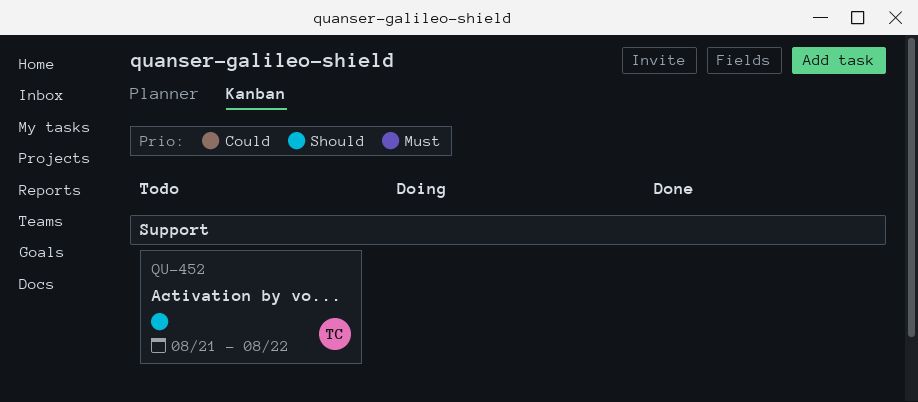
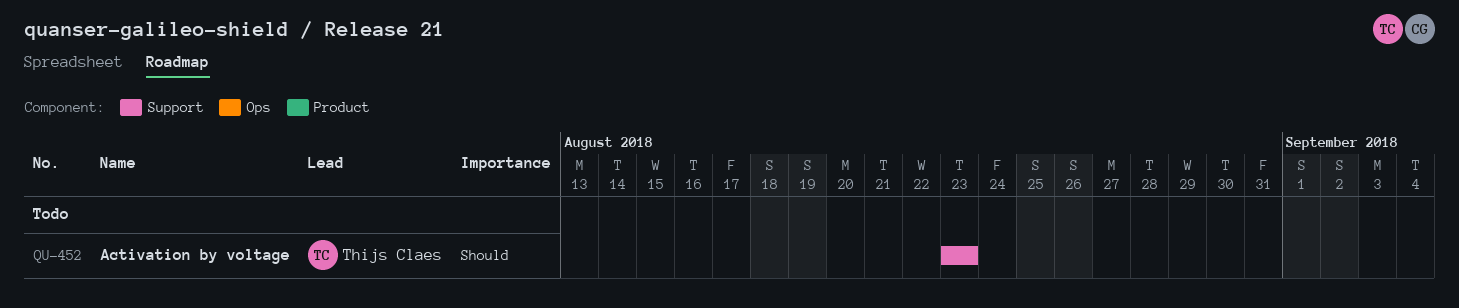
QU-452, start: Aug 21 -> Aug 23
QU-452, due: Aug 22 -> Aug 23

